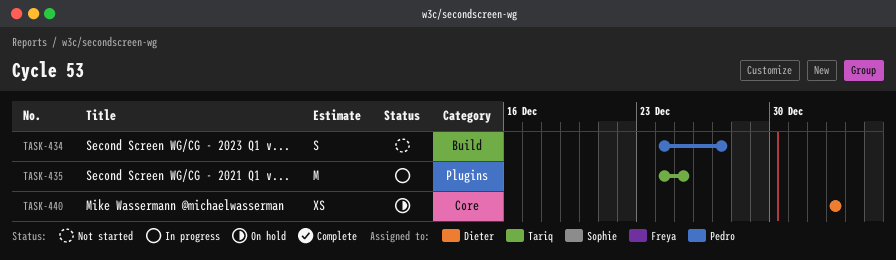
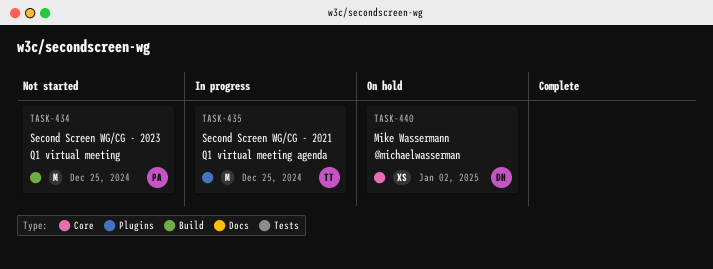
TASK-434, estimate: S -> M
TASK-434, due: Dec 27 -> Dec 25

